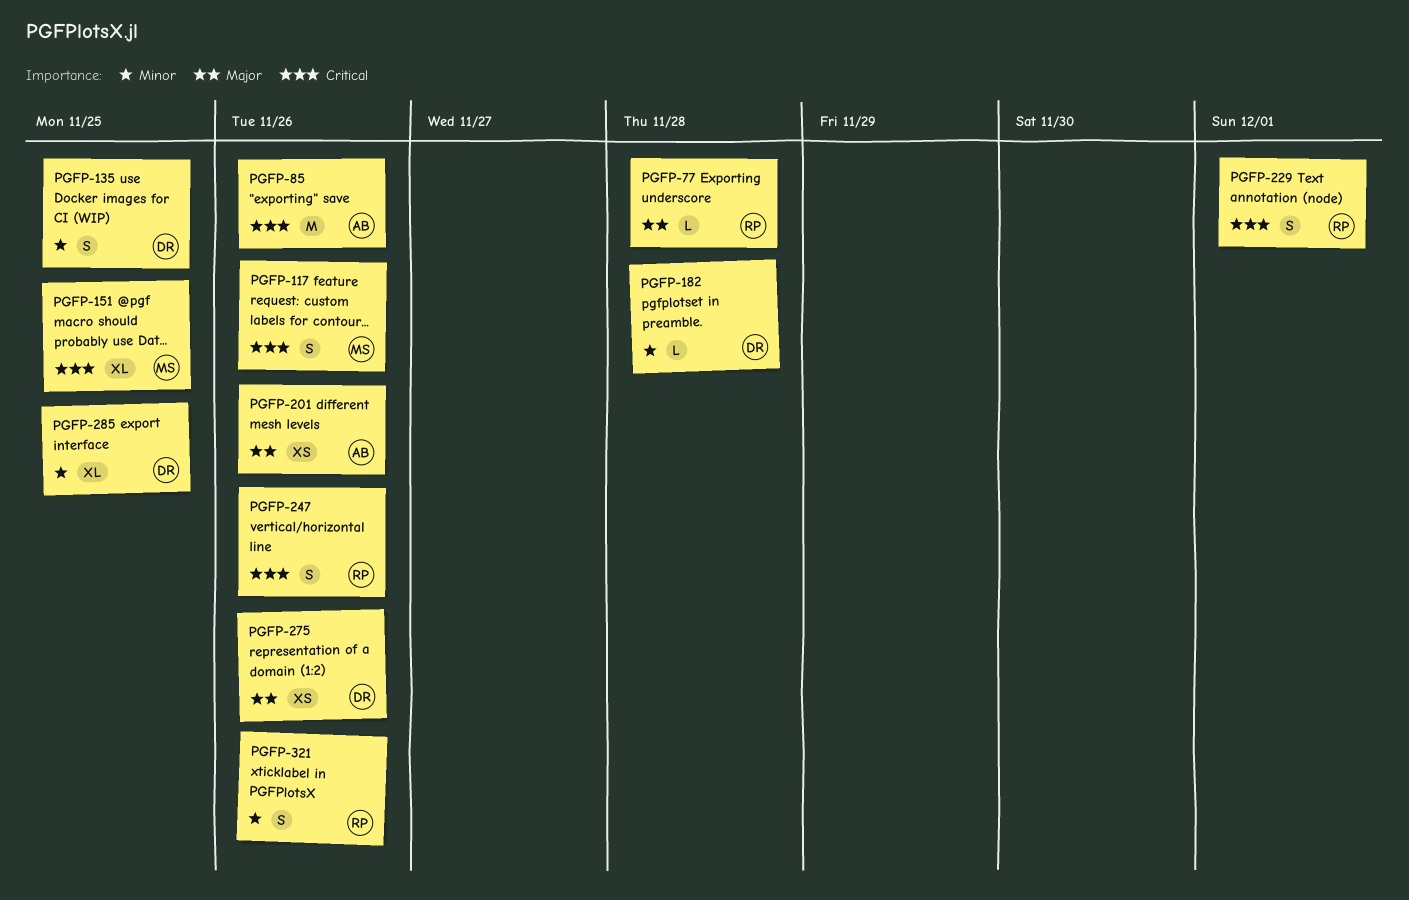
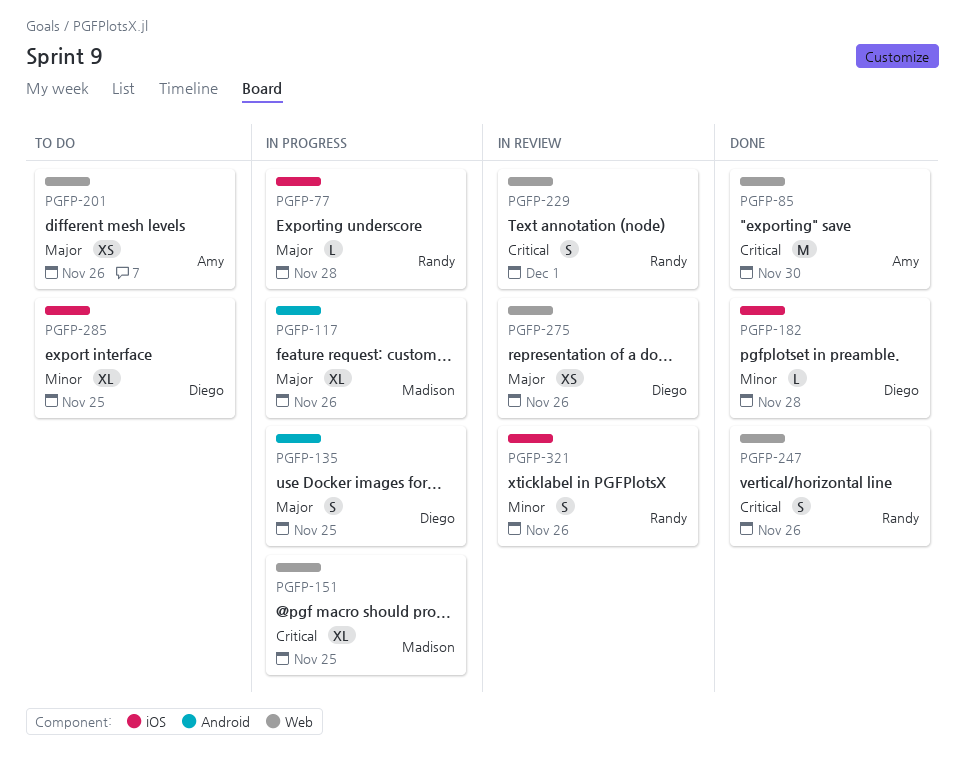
PGFP-85, due: Nov 26 -> Nov 30
PGFP-117, priority: Critical -> Major
PGFP-117, estimate: S -> XL
PGFP-135, priority: Minor -> Major

